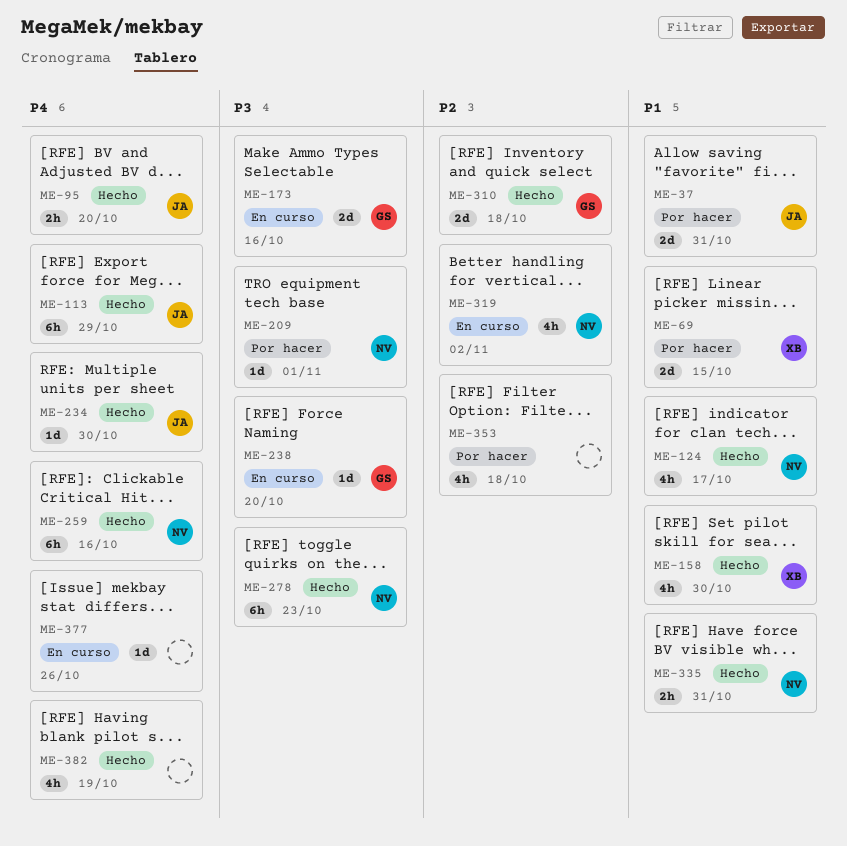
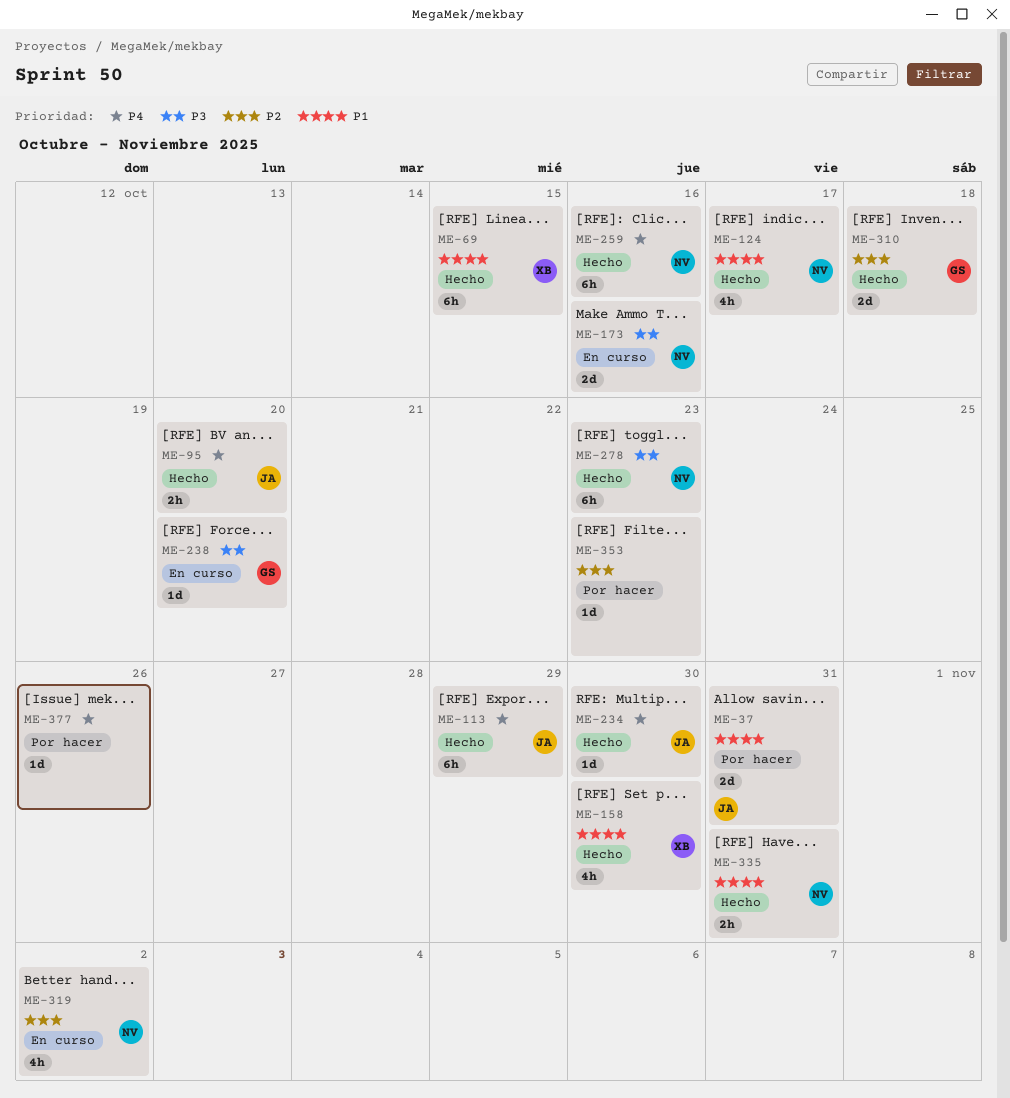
ME-69, status: Por hacer -> Hecho
ME-69, estimate: 2d -> 6h
ME-173, owner: GS -> NV
ME-209: present -> none
ME-353, estimate: 4h -> 1d
ME-353, due: Oct 18 -> Oct 23
ME-377, status: En curso -> Por hacer
ME-382: present -> none

